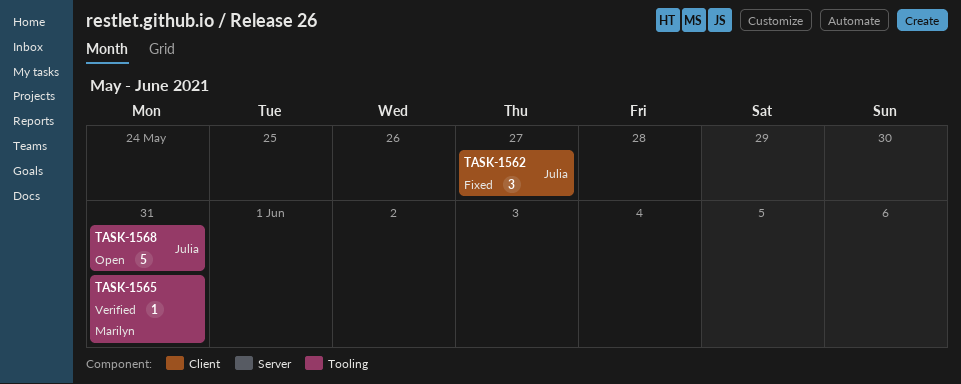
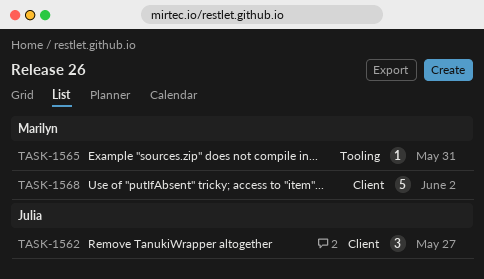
TASK-1568, owner: Julia -> Marilyn
TASK-1568, label: Tooling -> Client
TASK-1568, due: May 31 -> Jun 2

